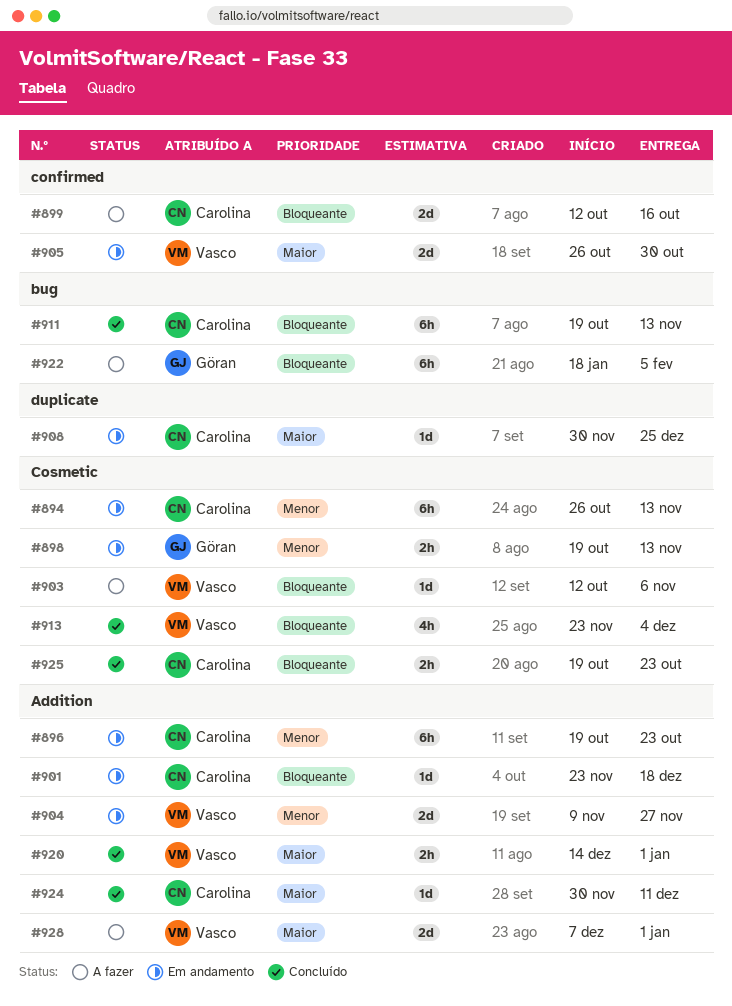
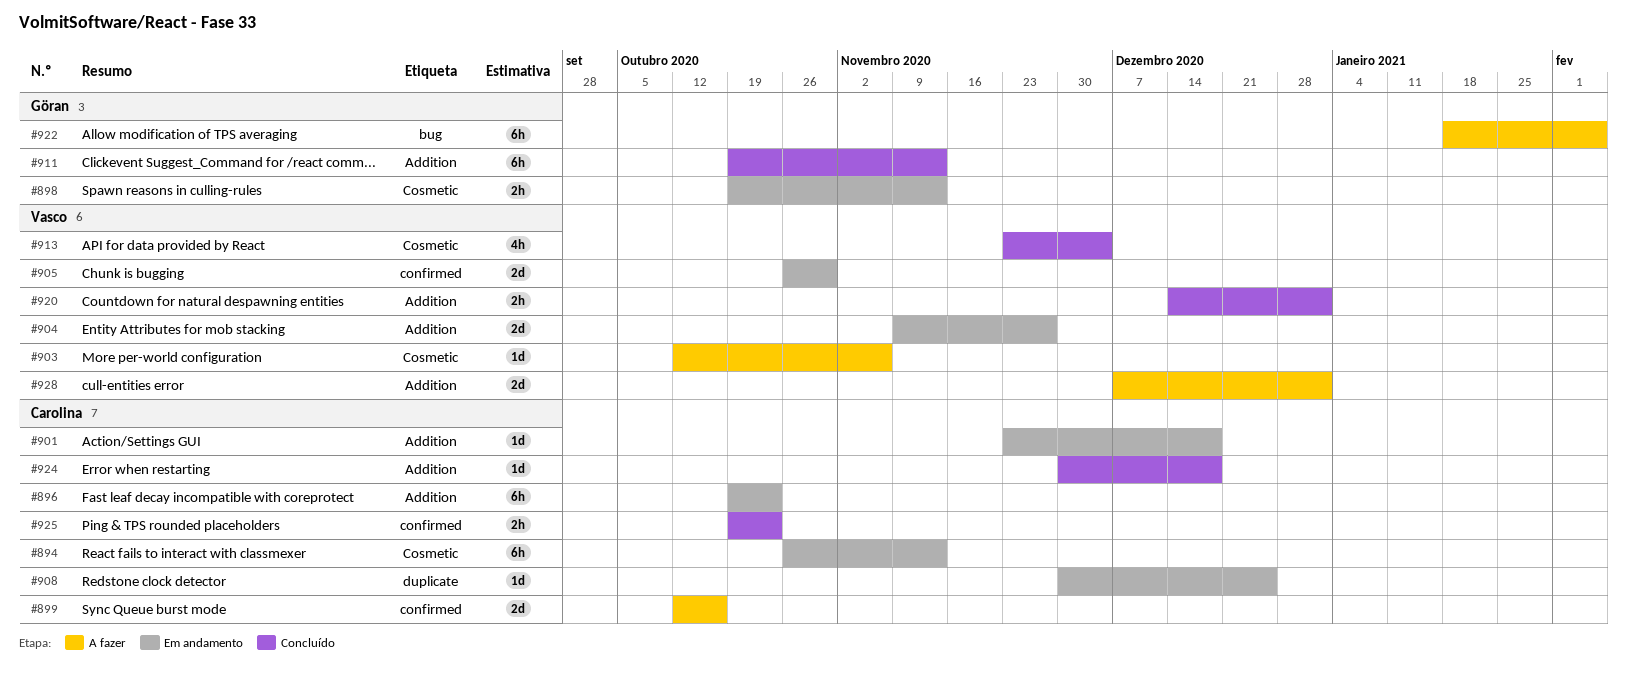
#911, owner: Carolina -> Göran
#911, label: bug -> Addition
#924, due: Dec 11 -> Dec 18
#925, label: Cosmetic -> confirmed

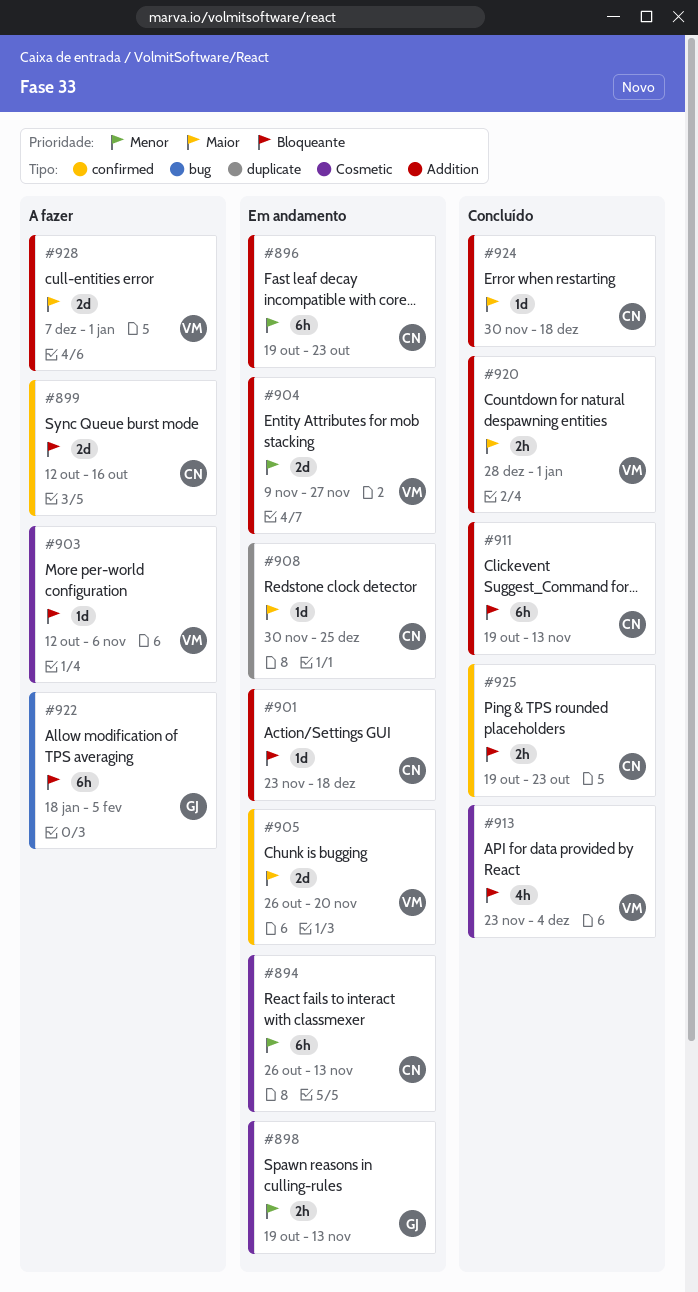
#905, due: Oct 30 -> Nov 20
#911, owner: Göran -> Carolina
#920, start: Dec 14 -> Dec 28

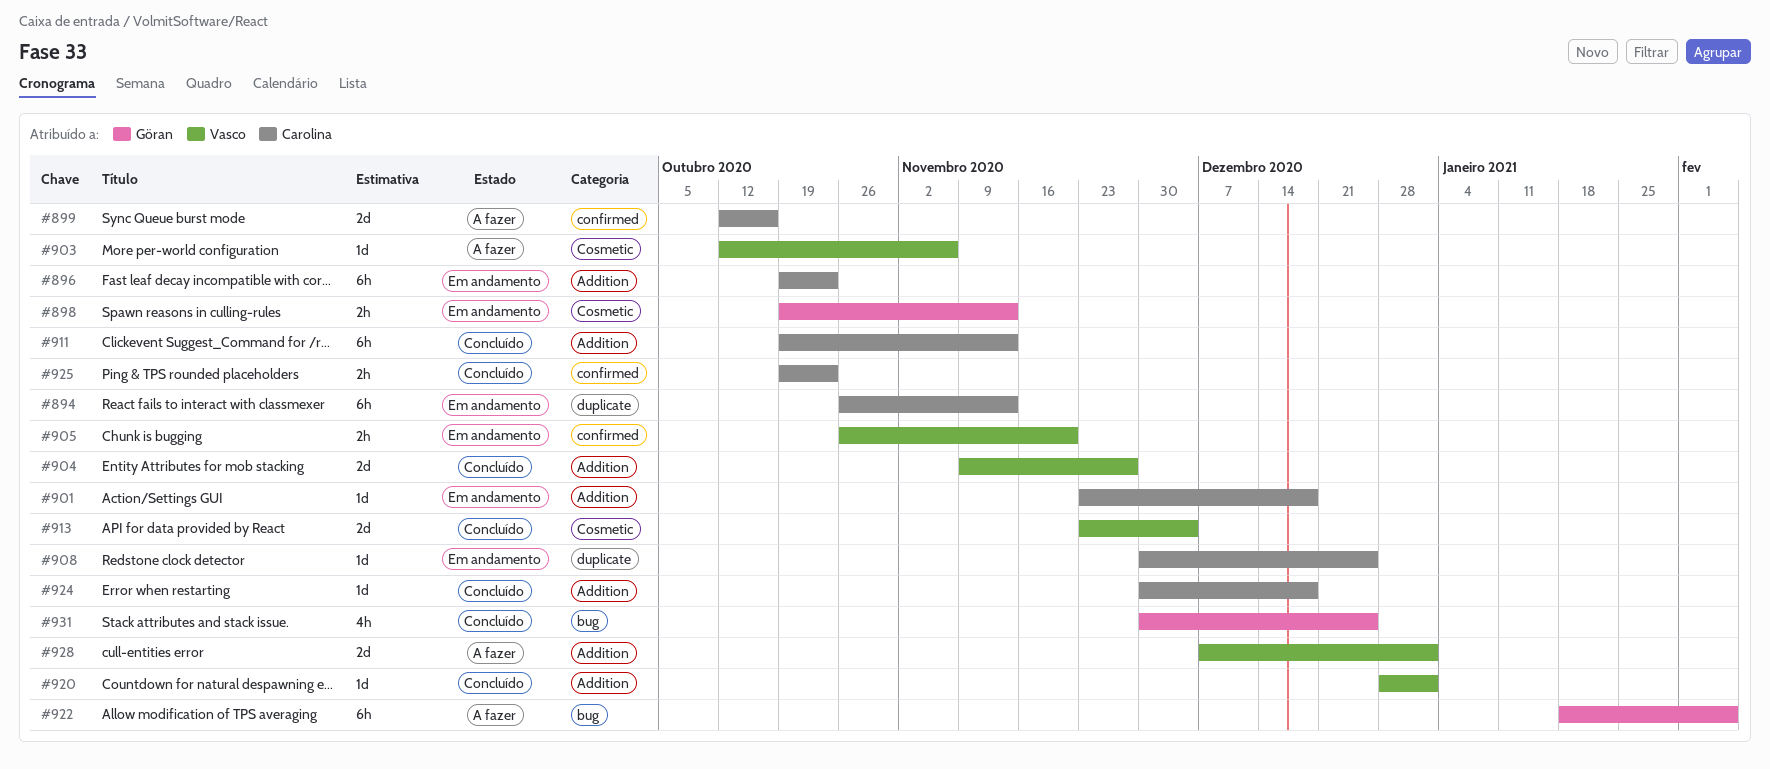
#894, label: Cosmetic -> duplicate
#904, status: Em andamento -> Concluído
#905, estimate: 2d -> 2h
#913, estimate: 4h -> 2d
#920, estimate: 2h -> 1d
#931: none -> present

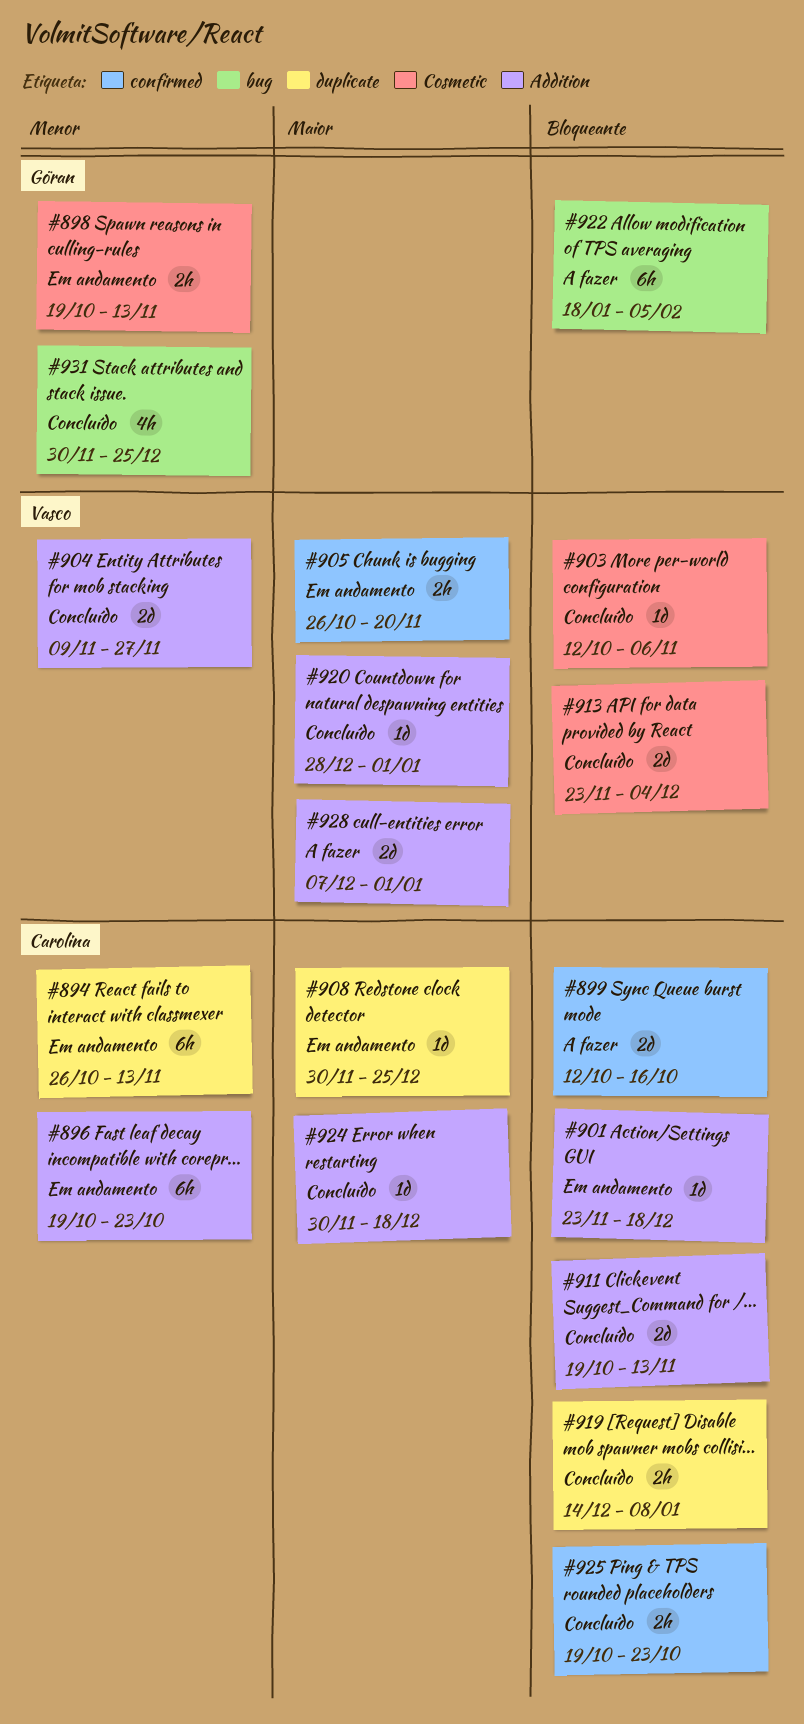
#903, status: A fazer -> Concluído
#911, estimate: 6h -> 2d
#919: none -> present

